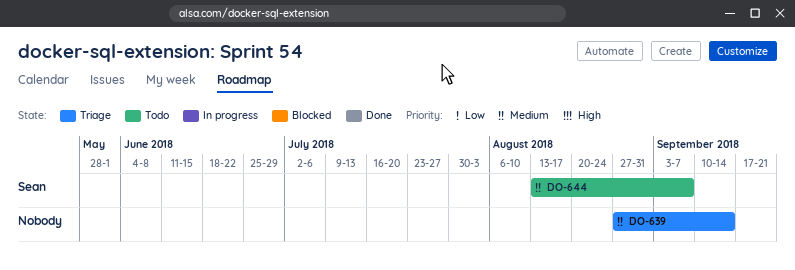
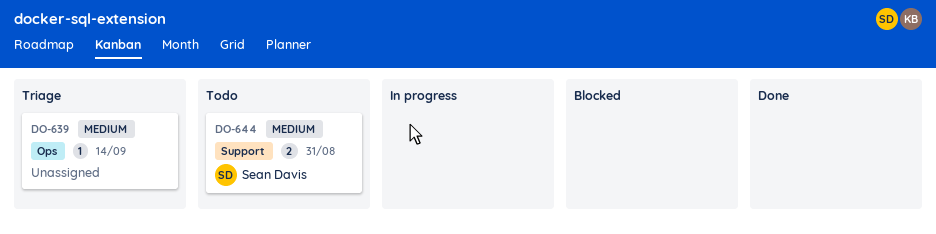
DO-644, due: Sep 7 -> Aug 31

